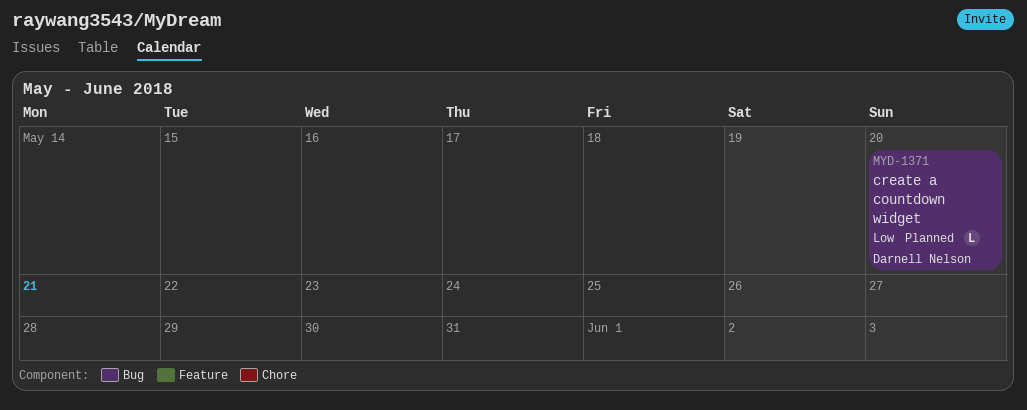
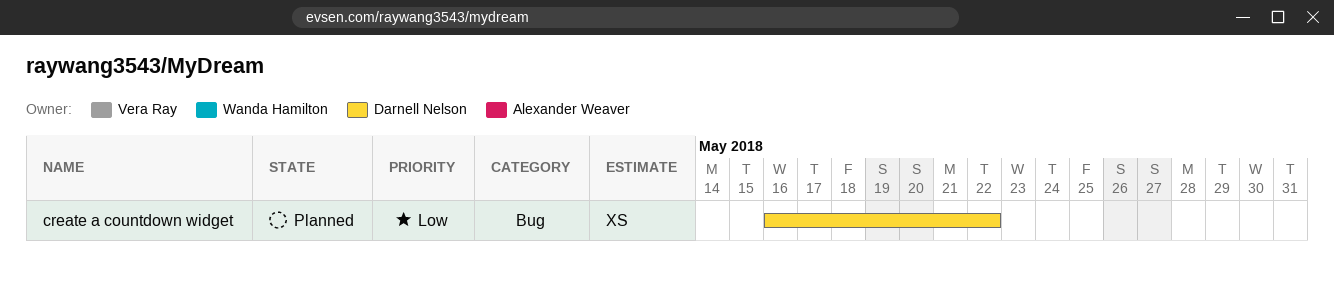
create a countdown widget, estimate: L -> XS
create a countdown widget, due: May 20 -> May 22

